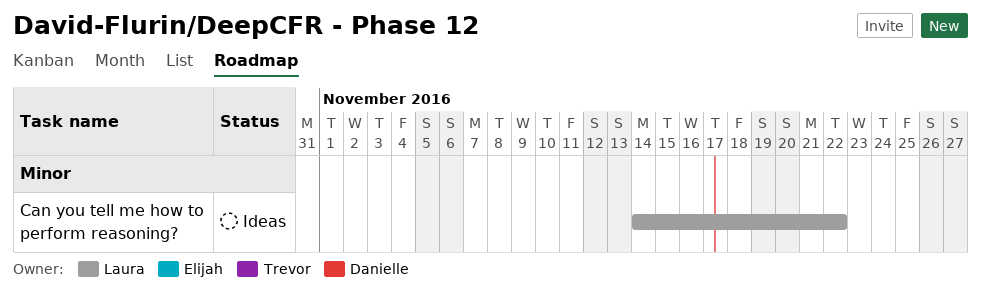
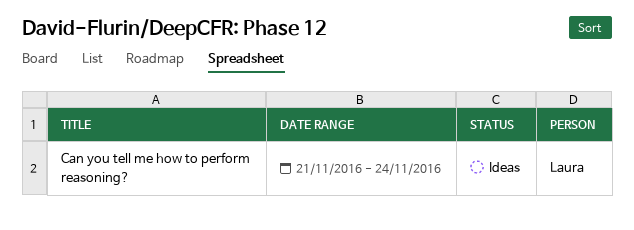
Can you tell me how to perform reasoning?, start: Nov 14 -> Nov 21
Can you tell me how to perform reasoning?, due: Nov 22 -> Nov 24

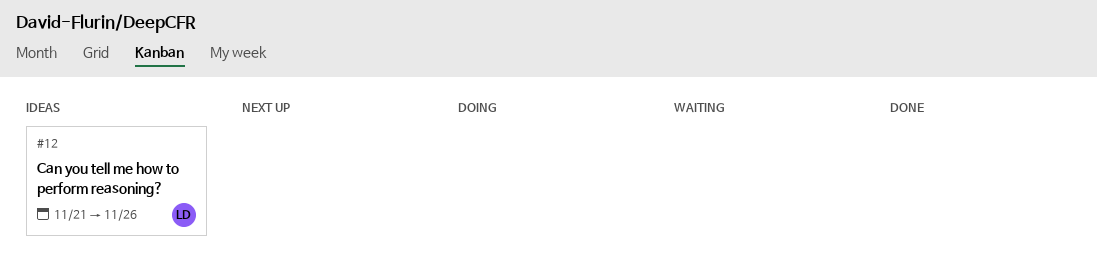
Can you tell me how to perform reasoning?, due: Nov 24 -> Nov 26

